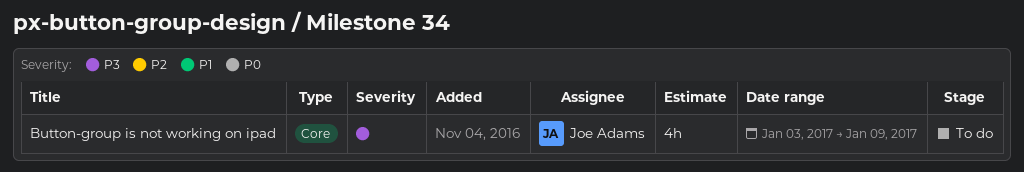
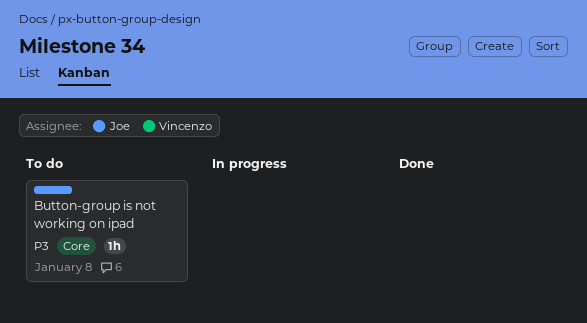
Button-group is not working on ipad, estimate: 4h -> 1h
Button-group is not working on ipad, due: Jan 9 -> Jan 8

